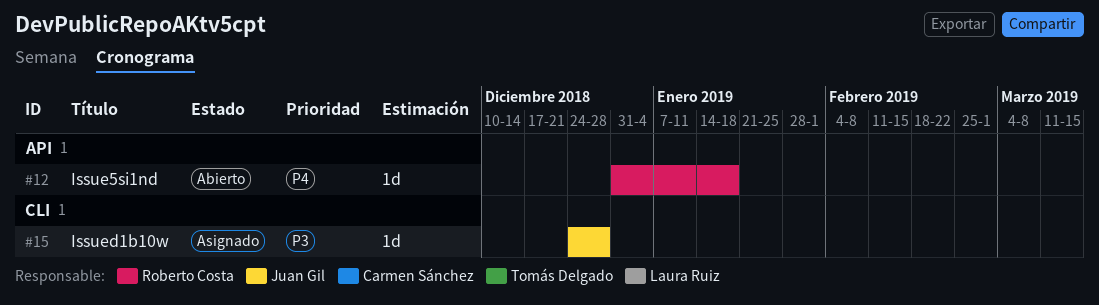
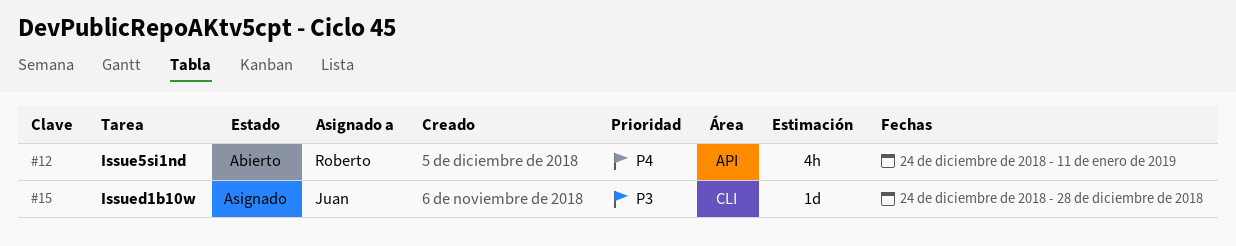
#12, estimate: 1d -> 4h
#12, start: Dec 31 -> Dec 24
#12, due: Jan 18 -> Jan 11

